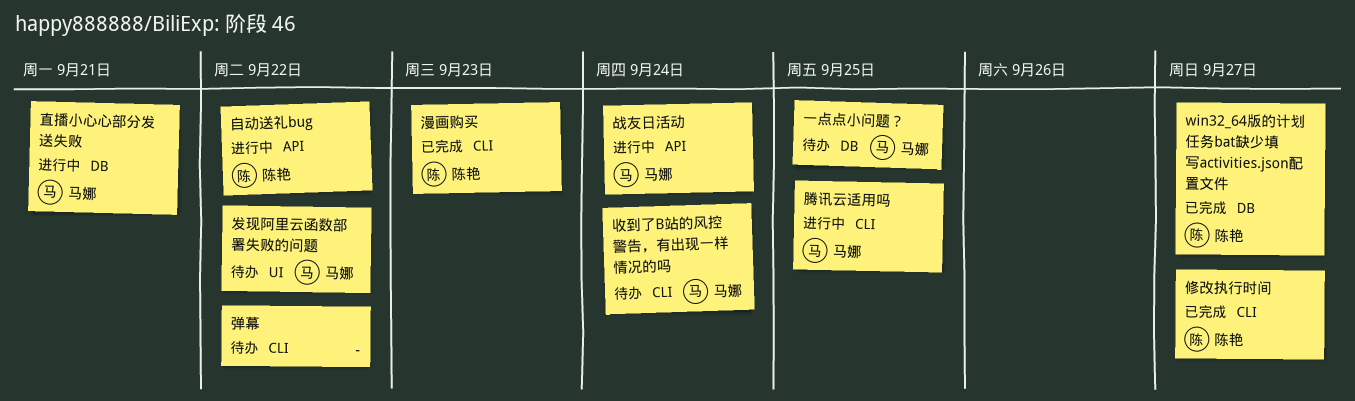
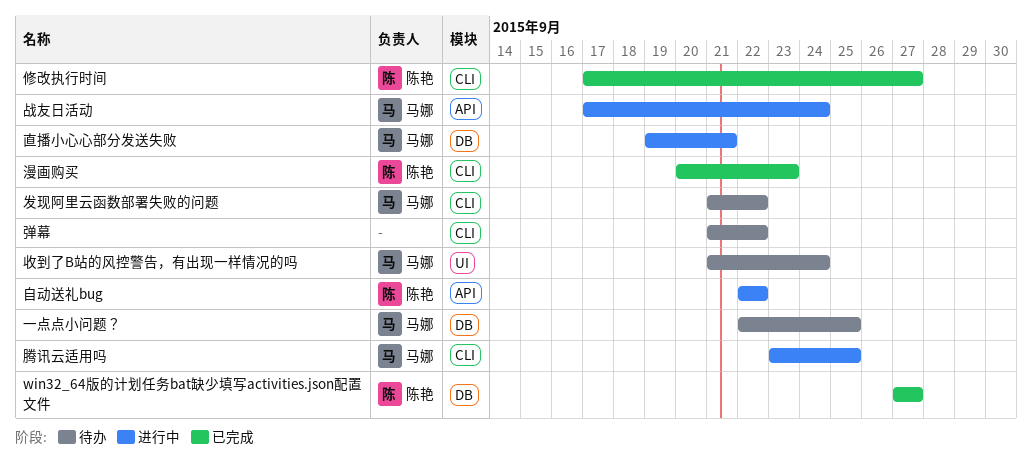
发现阿里云函数部署失败的问题, label: UI -> CLI
收到了B站的风控警告，有出现一样情况的吗, label: CLI -> UI

